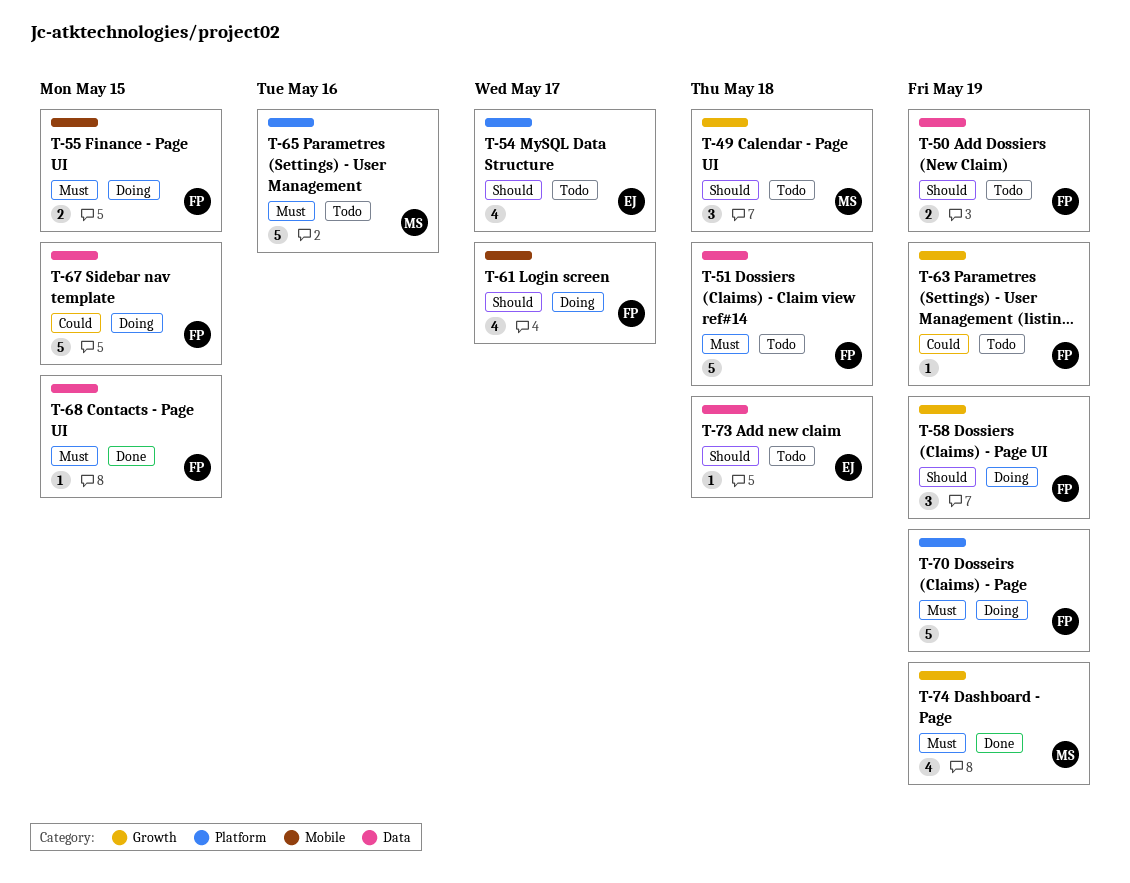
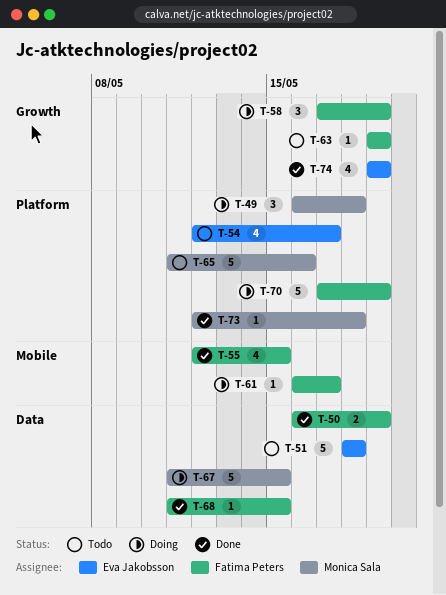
T-49, status: Todo -> Doing
T-49, label: Growth -> Platform
T-50, status: Todo -> Done
T-51, owner: Fatima Peters -> Eva Jakobsson
T-55, status: Doing -> Done
T-55, estimate: 2 -> 4
T-61, estimate: 4 -> 1
T-67, owner: Fatima Peters -> Monica Sala
T-73, status: Todo -> Done
T-73, owner: Eva Jakobsson -> Monica Sala
T-73, label: Data -> Platform
T-74, owner: Monica Sala -> Eva Jakobsson

